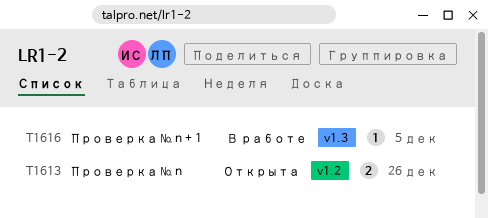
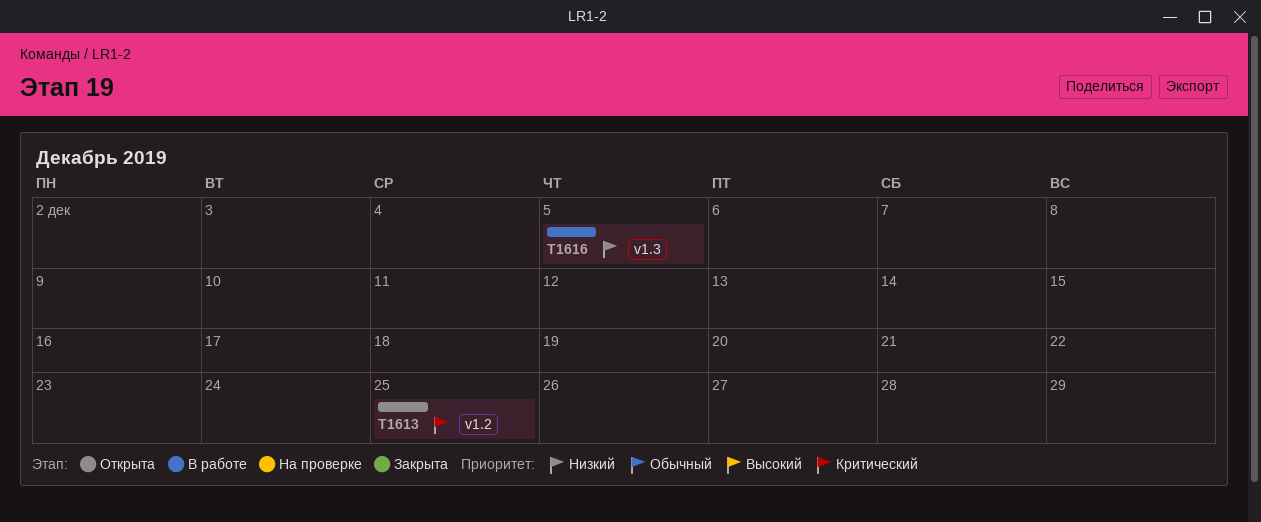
T1613, due: Dec 26 -> Dec 25

